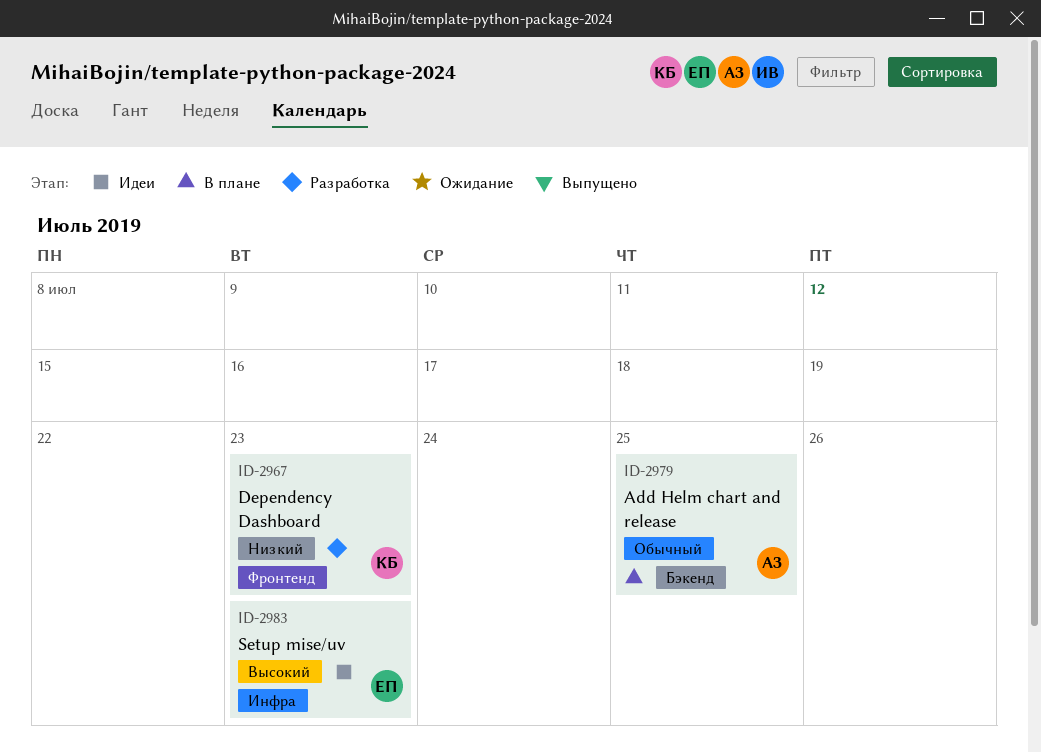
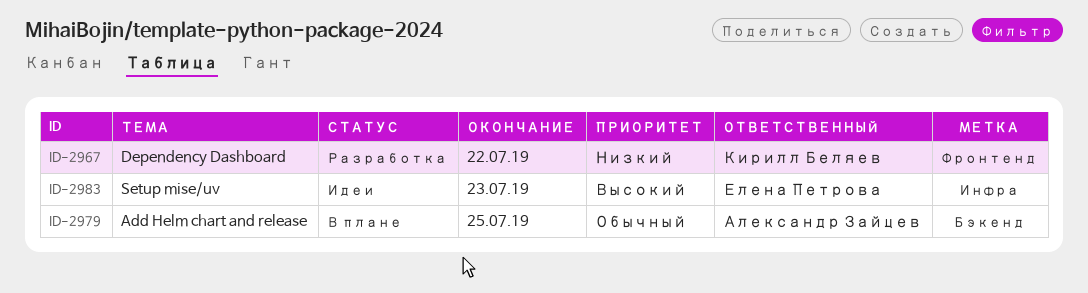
ID-2967, due: Jul 23 -> Jul 22

